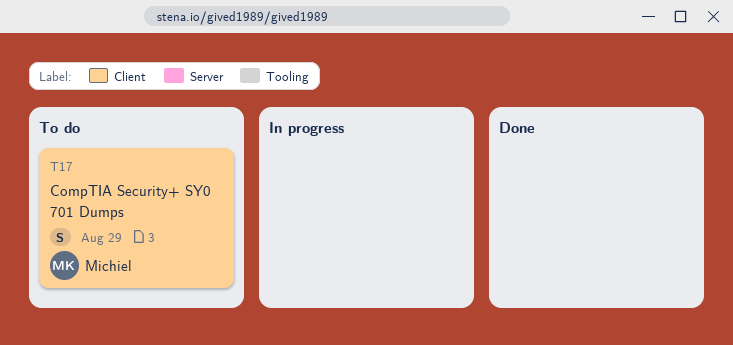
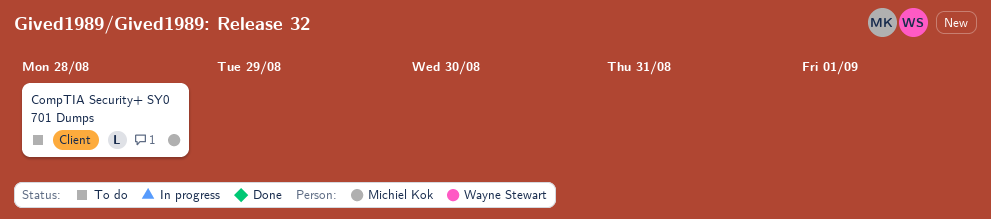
CompTIA Security+ SY0 701 Dumps, estimate: S -> L
CompTIA Security+ SY0 701 Dumps, due: Aug 29 -> Aug 28

